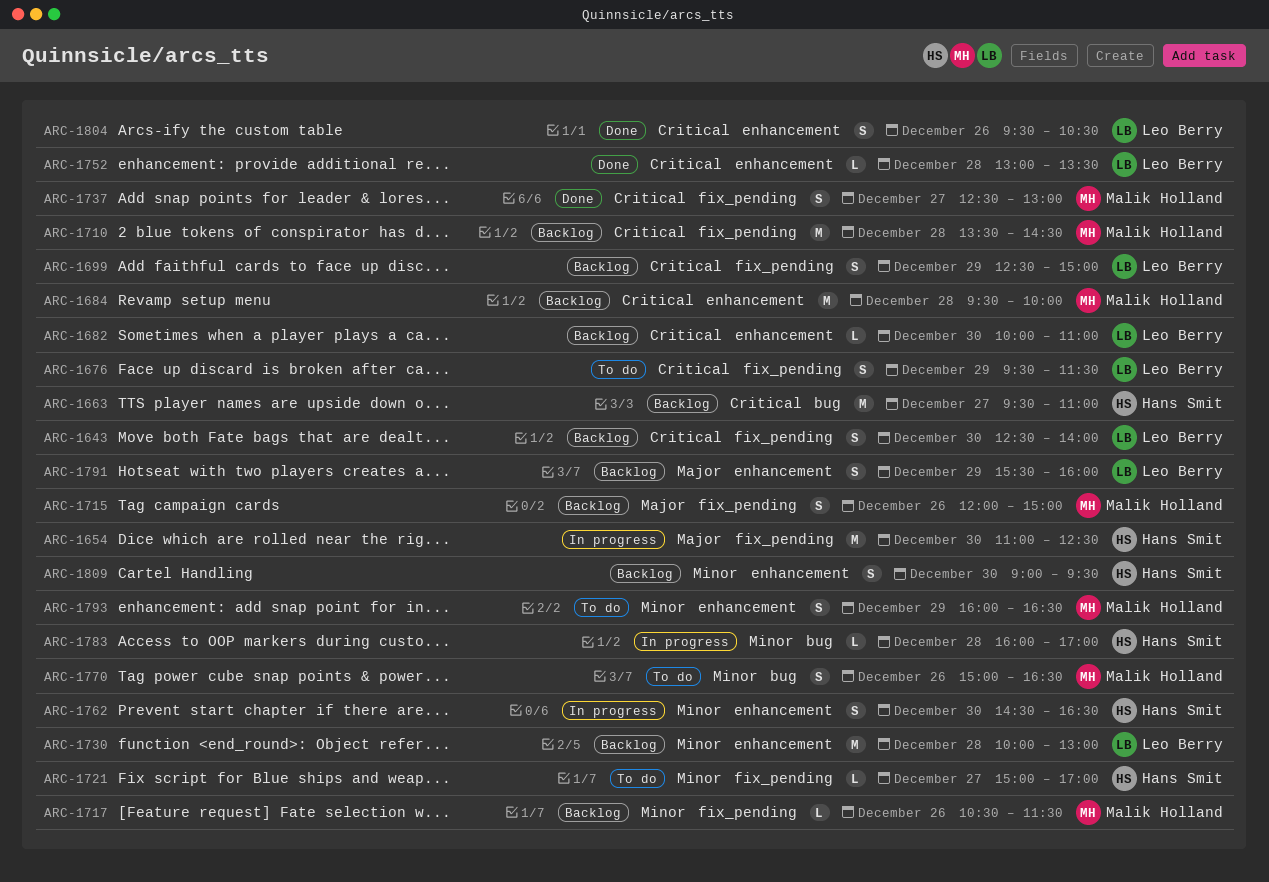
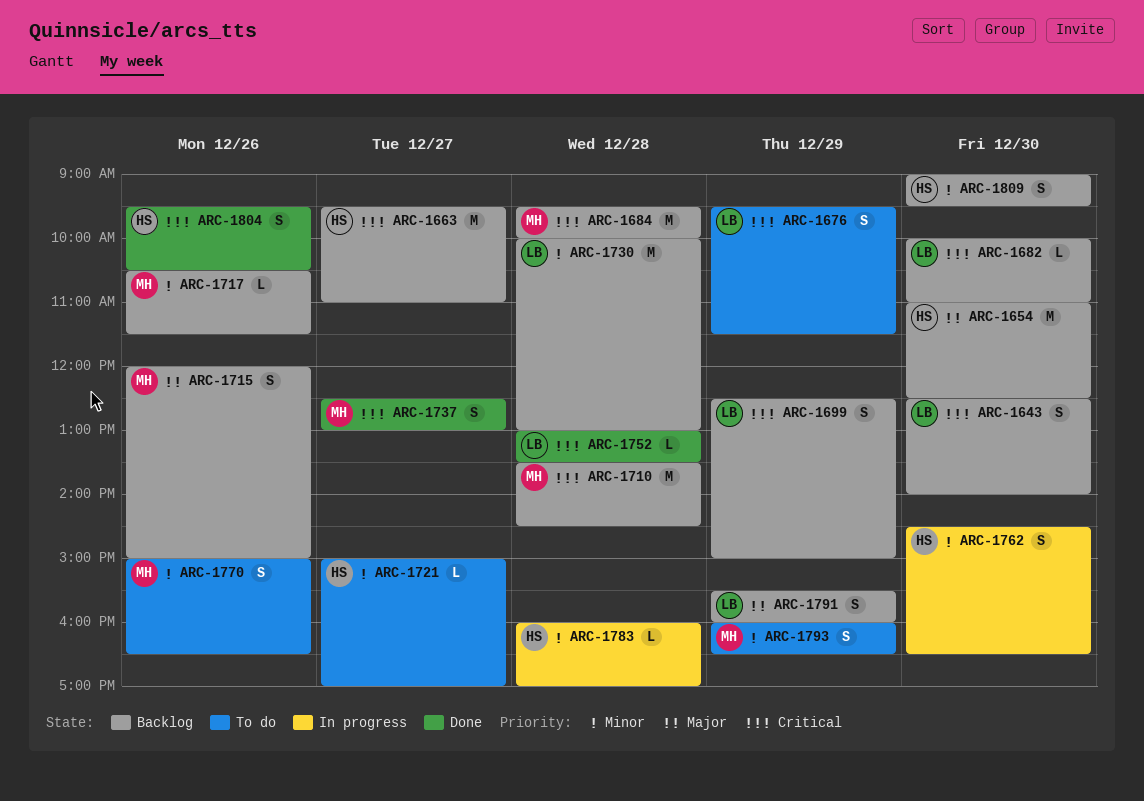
ARC-1654, status: In progress -> Backlog
ARC-1804, owner: Leo Berry -> Hans Smit

